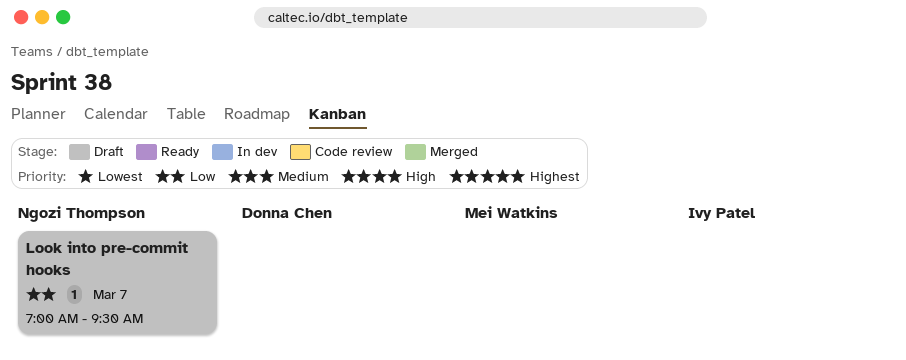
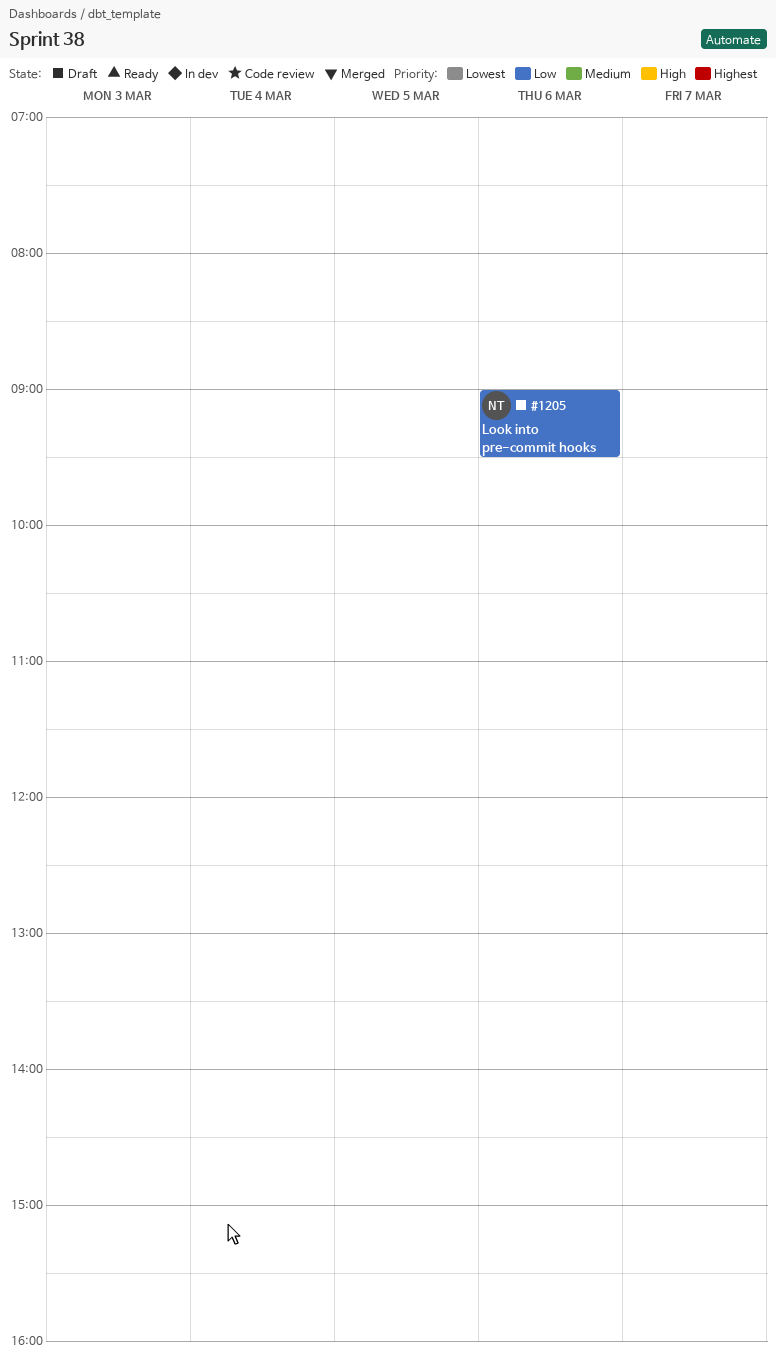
Look into pre-commit hooks, day: Mar 7 -> Mar 6
Look into pre-commit hooks, begins: 07:00 -> 09:00

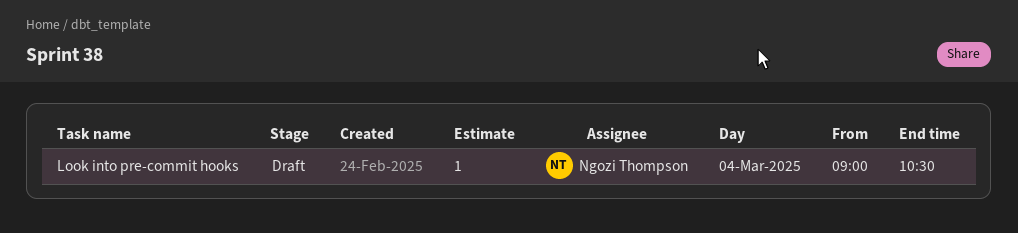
Look into pre-commit hooks, day: Mar 6 -> Mar 4
Look into pre-commit hooks, ends: 09:30 -> 10:30

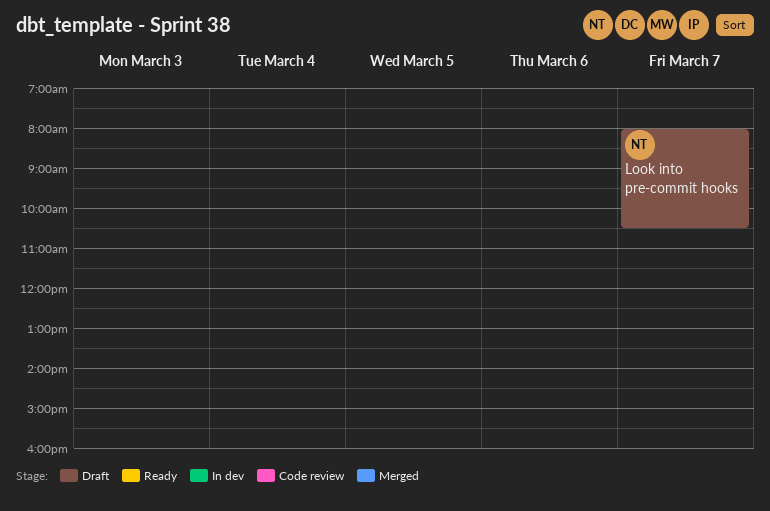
Look into pre-commit hooks, day: Mar 4 -> Mar 7
Look into pre-commit hooks, begins: 09:00 -> 08:00

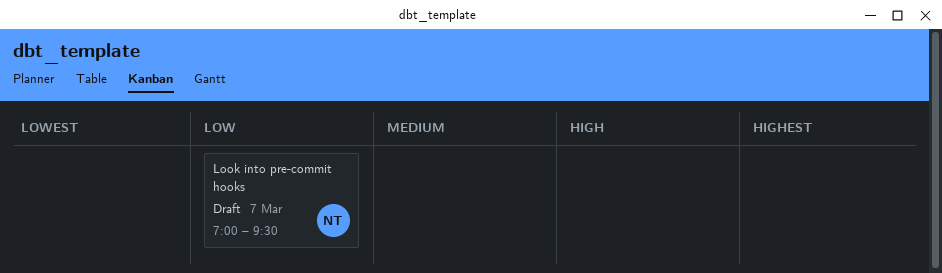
Look into pre-commit hooks, begins: 08:00 -> 07:00
Look into pre-commit hooks, ends: 10:30 -> 09:30

